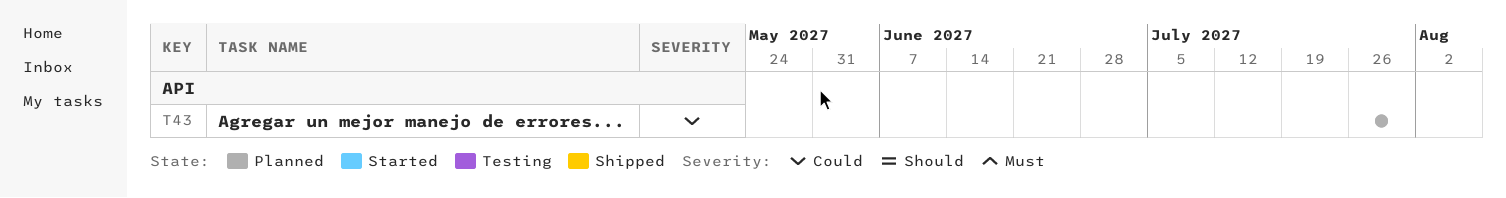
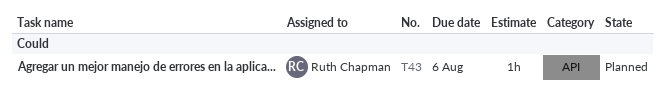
T43, due: Jul 30 -> Aug 6

